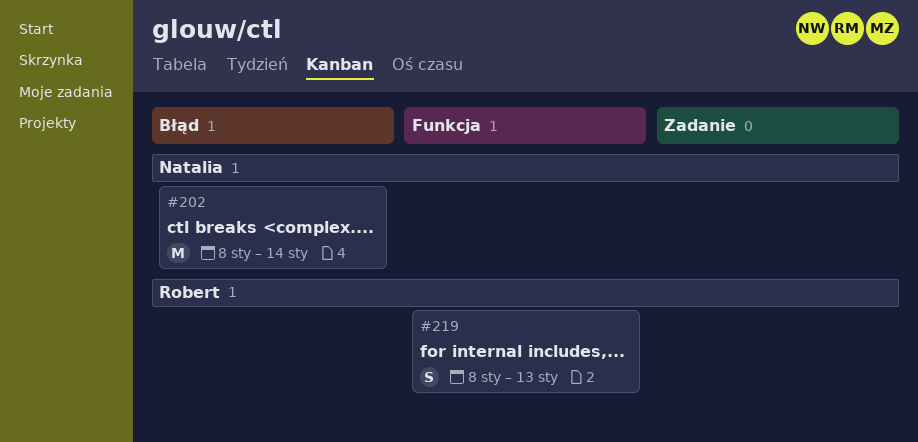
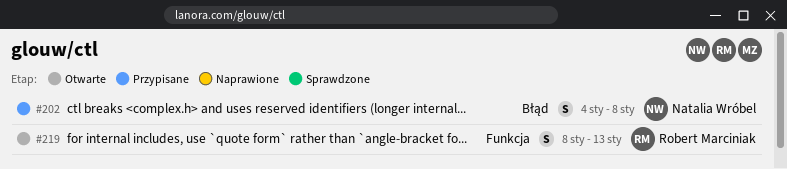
#202, estimate: M -> S
#202, start: Jan 8 -> Jan 4
#202, due: Jan 14 -> Jan 8

